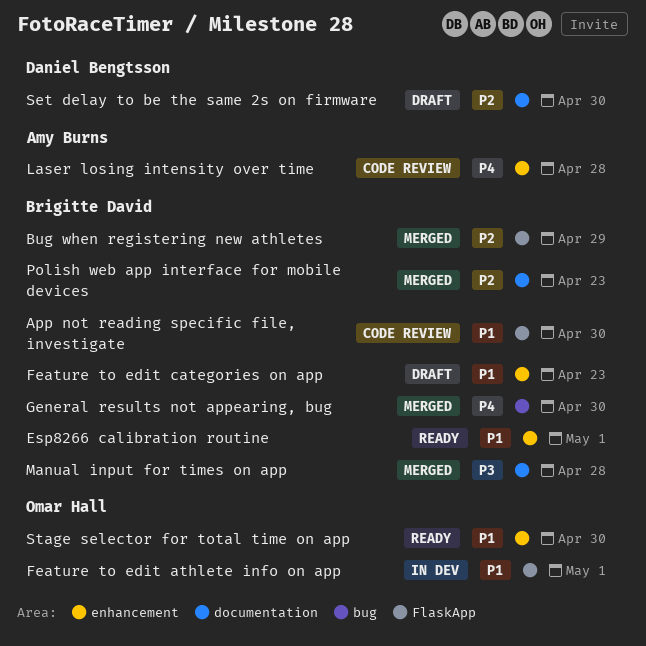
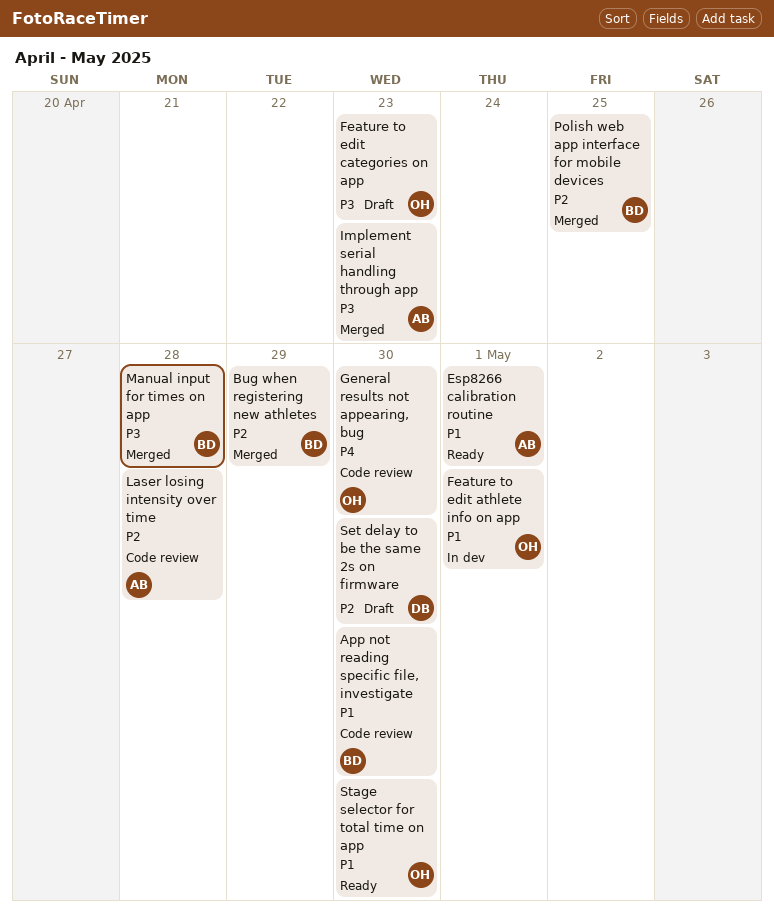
Esp8266 calibration routine, owner: Brigitte David -> Amy Burns
Feature to edit categories on app, owner: Brigitte David -> Omar Hall
Feature to edit categories on app, priority: P1 -> P3
General results not appearing, bug, status: Merged -> Code review
General results not appearing, bug, owner: Brigitte David -> Omar Hall
Implement serial handling through app: none -> present
Laser losing intensity over time, priority: P4 -> P2
Polish web app interface for mobile devices, due: Apr 23 -> Apr 25

